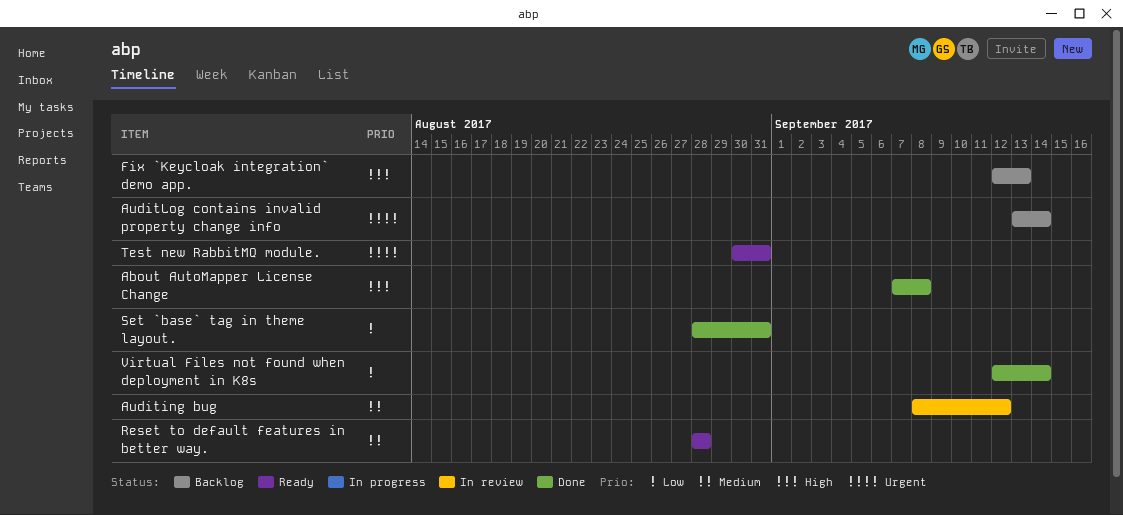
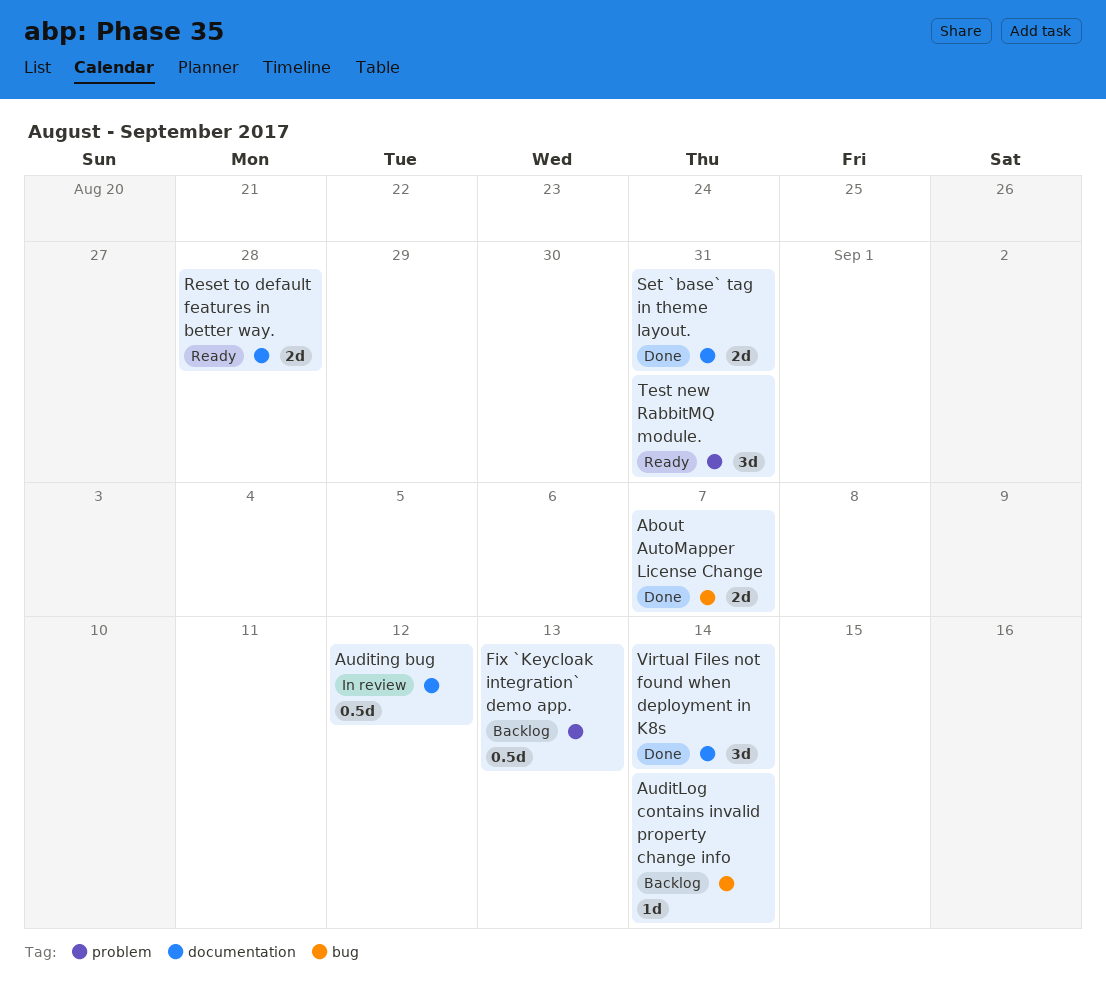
About AutoMapper License Change, due: Sep 8 -> Sep 7

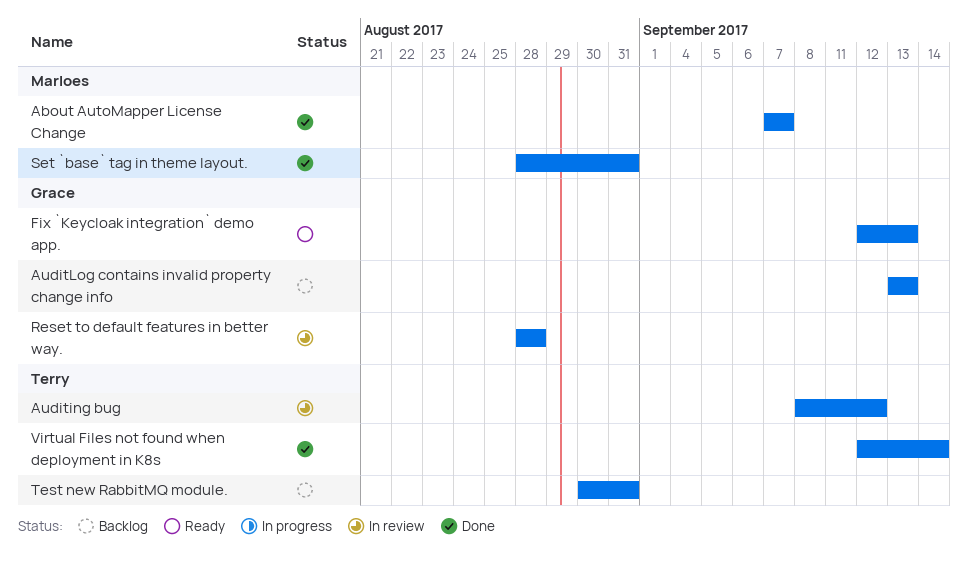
AuditLog contains invalid property change info, due: Sep 14 -> Sep 13
Fix `Keycloak integration` demo app., status: Backlog -> Ready
Reset to default features in better way., status: Ready -> In review
Test new RabbitMQ module., status: Ready -> Backlog

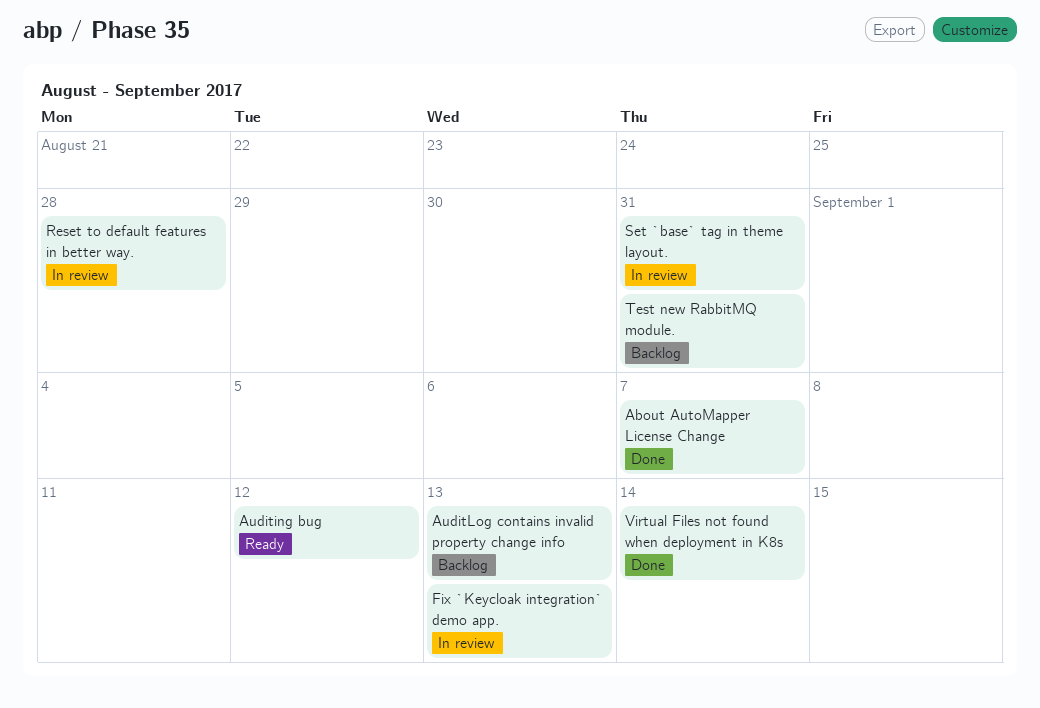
Auditing bug, status: In review -> Ready
Fix `Keycloak integration` demo app., status: Ready -> In review
Set `base` tag in theme layout., status: Done -> In review

